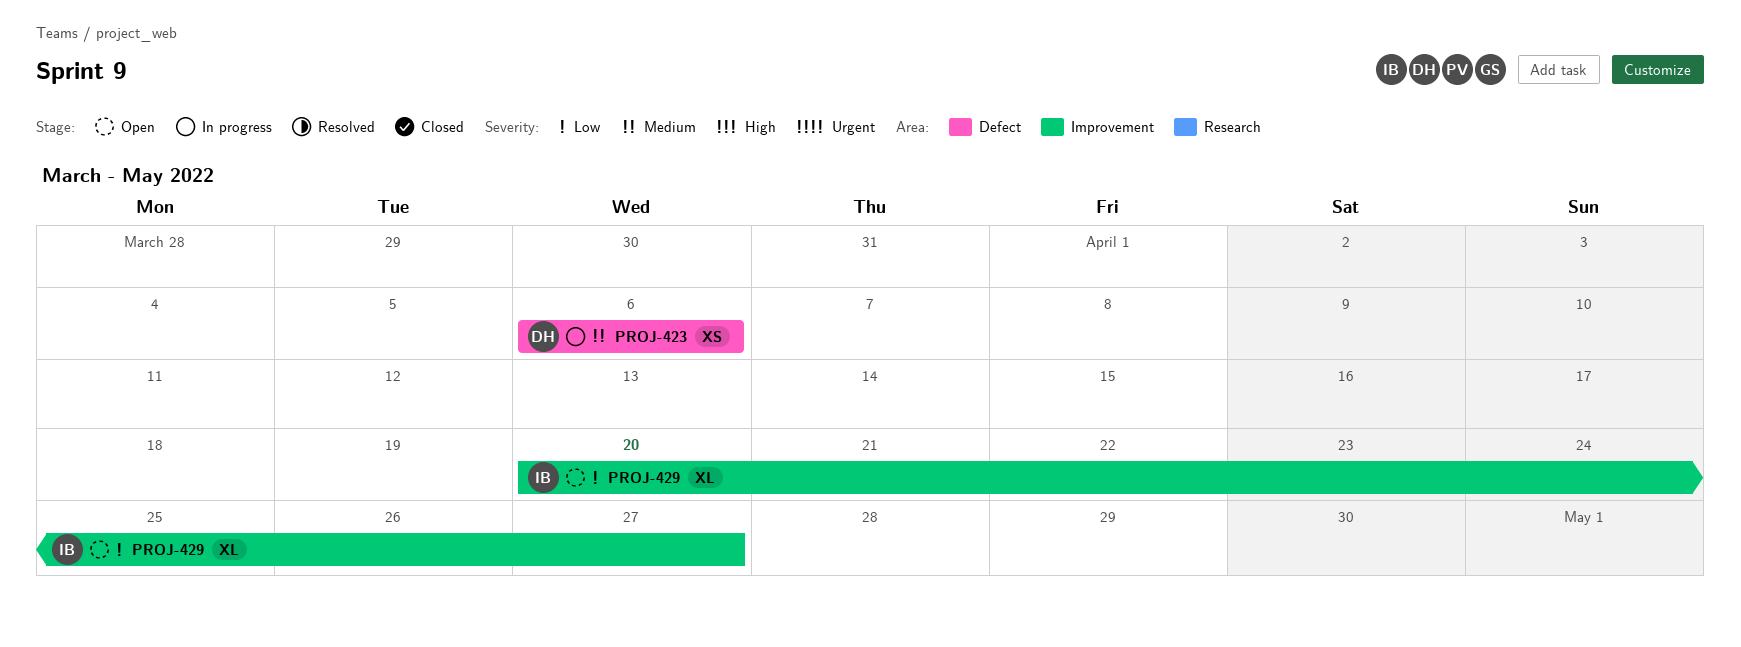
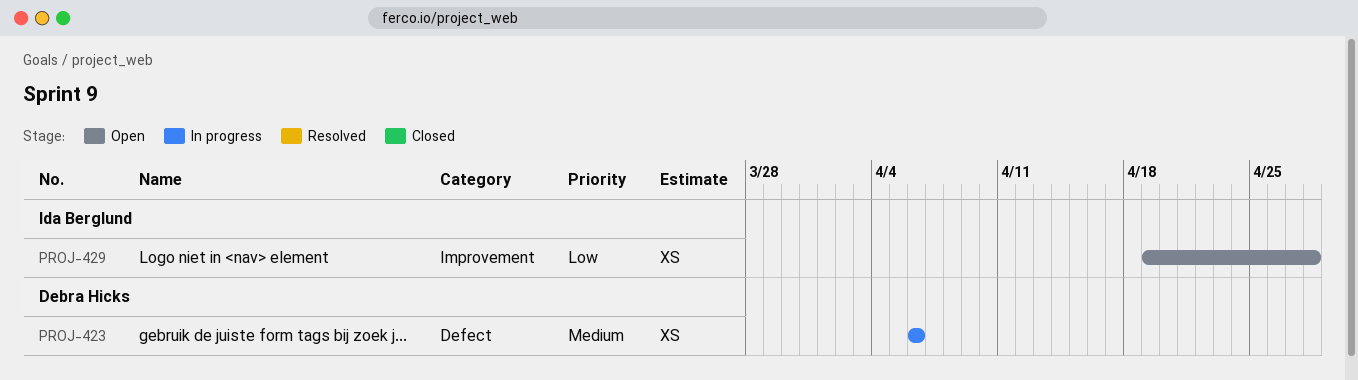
PROJ-429, estimate: XL -> XS
PROJ-429, start: Apr 20 -> Apr 19
PROJ-429, due: Apr 27 -> Apr 28

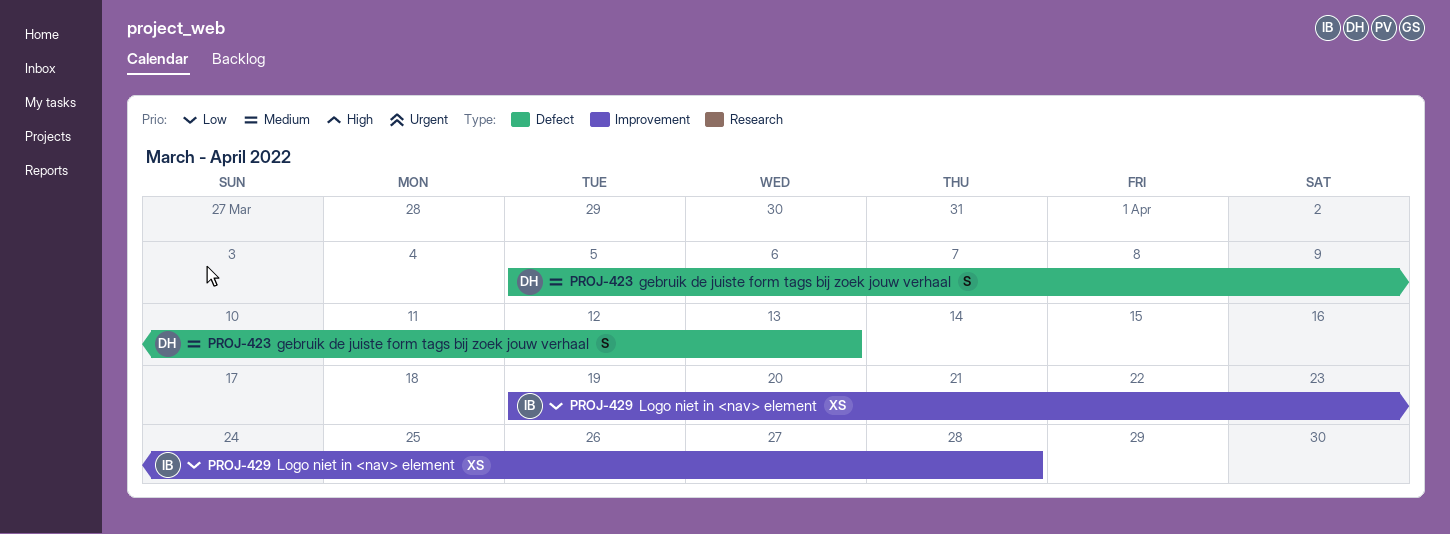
PROJ-423, estimate: XS -> S
PROJ-423, start: Apr 6 -> Apr 5
PROJ-423, due: Apr 6 -> Apr 13

